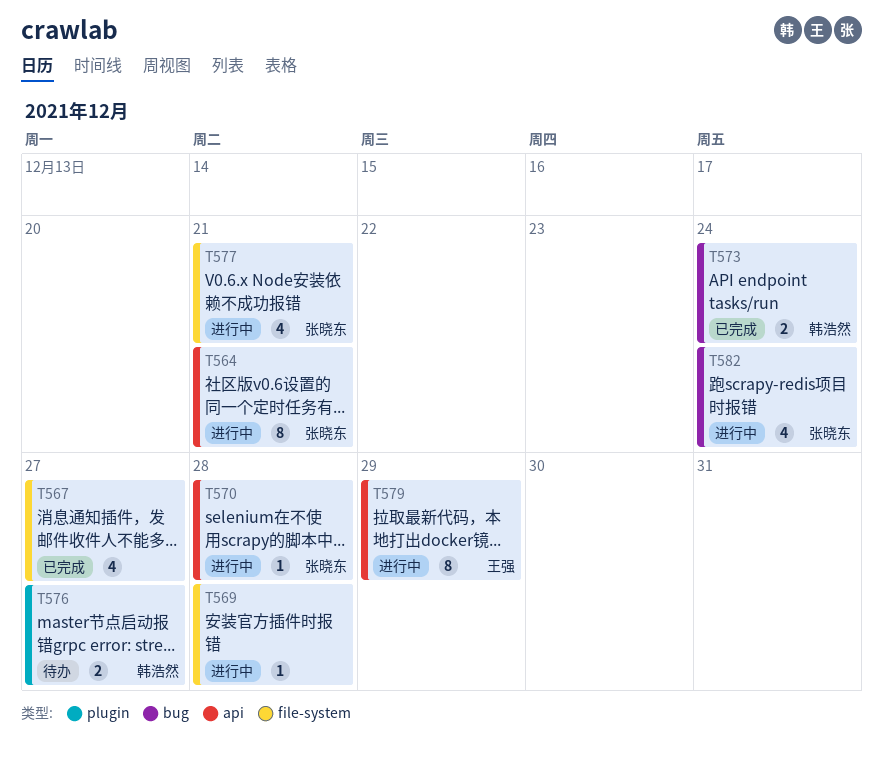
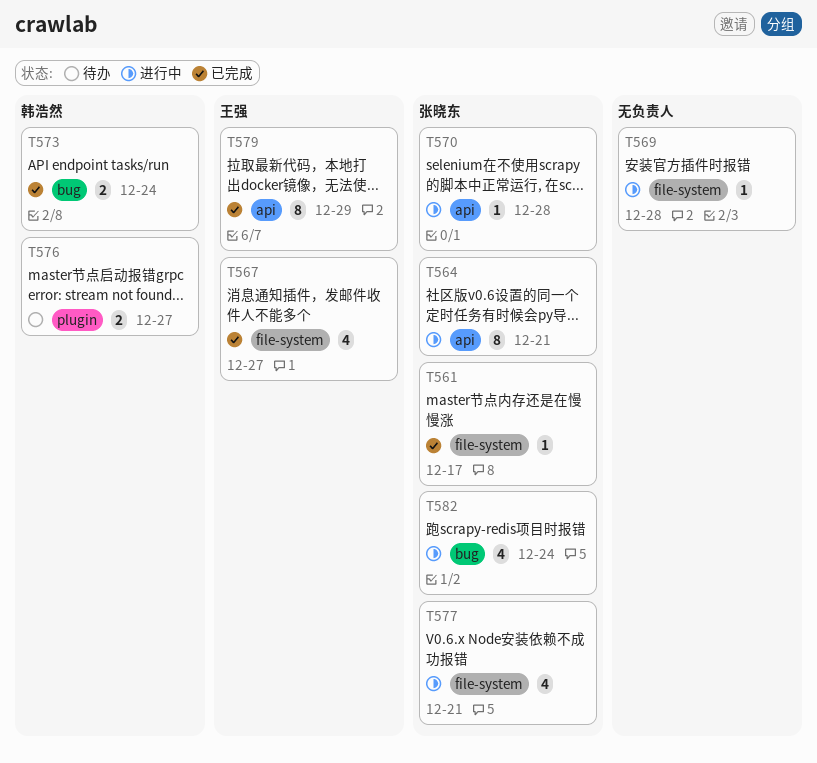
T561: none -> present
T567, owner: none -> 王强
T579, status: 进行中 -> 已完成

